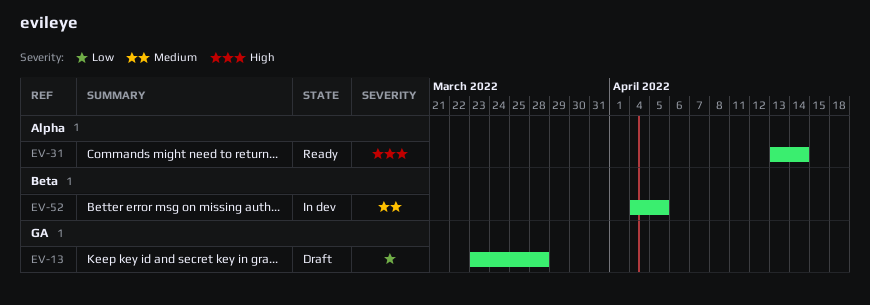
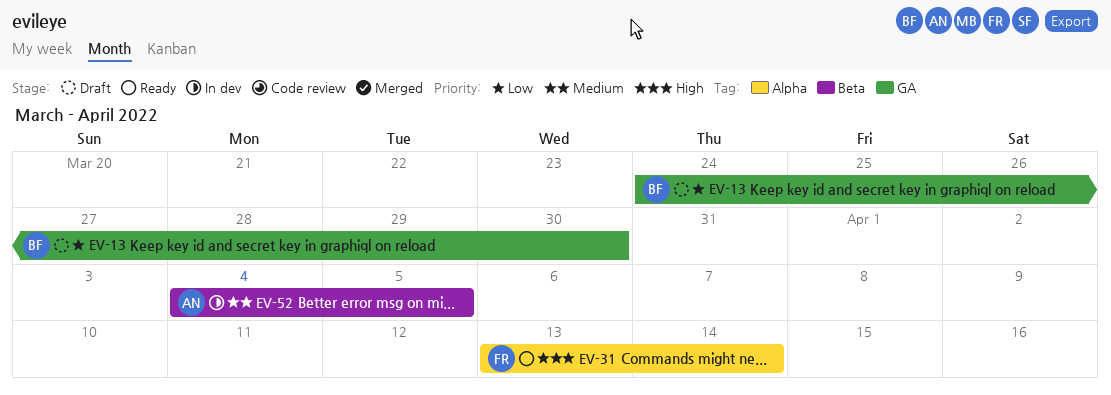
EV-13, start: Mar 23 -> Mar 24
EV-13, due: Mar 28 -> Mar 30

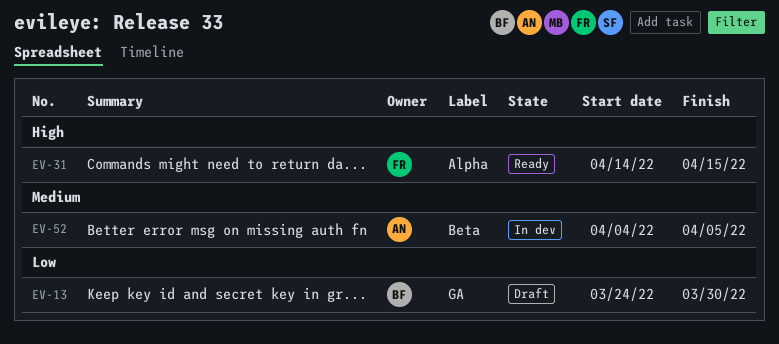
EV-31, start: Apr 13 -> Apr 14
EV-31, due: Apr 14 -> Apr 15

